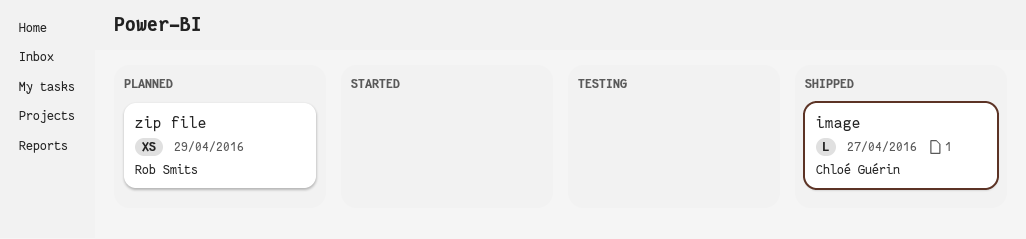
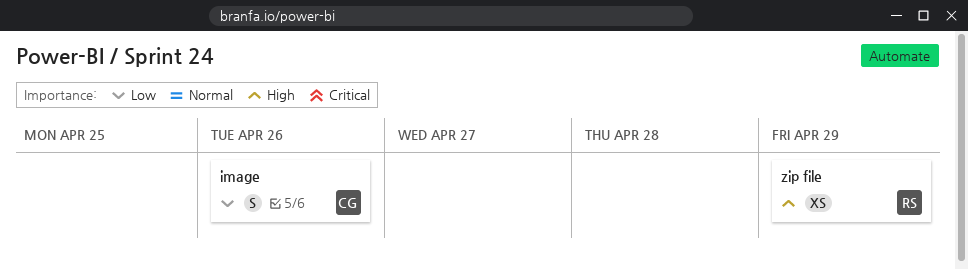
image, estimate: L -> S
image, due: Apr 27 -> Apr 26

